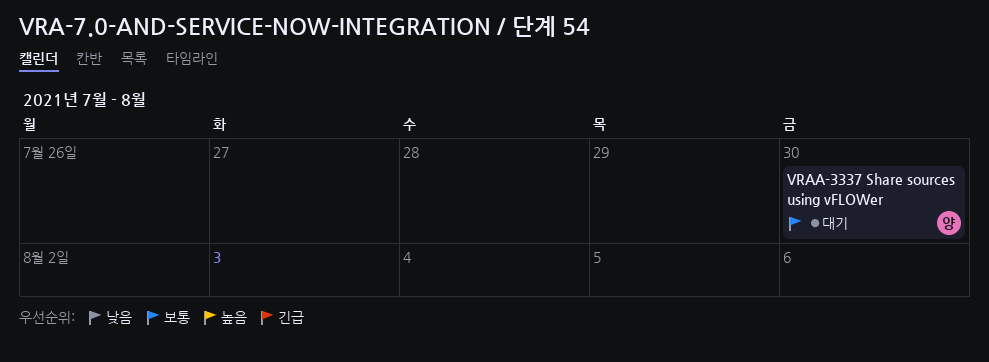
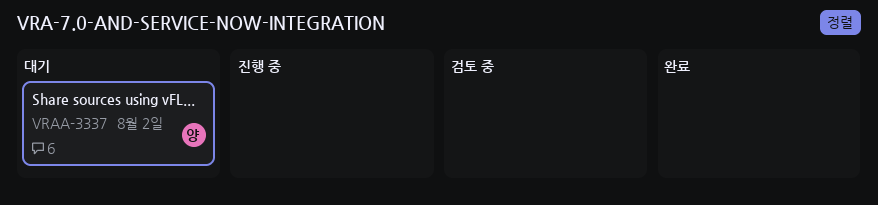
VRAA-3337, due: Jul 30 -> Aug 2

